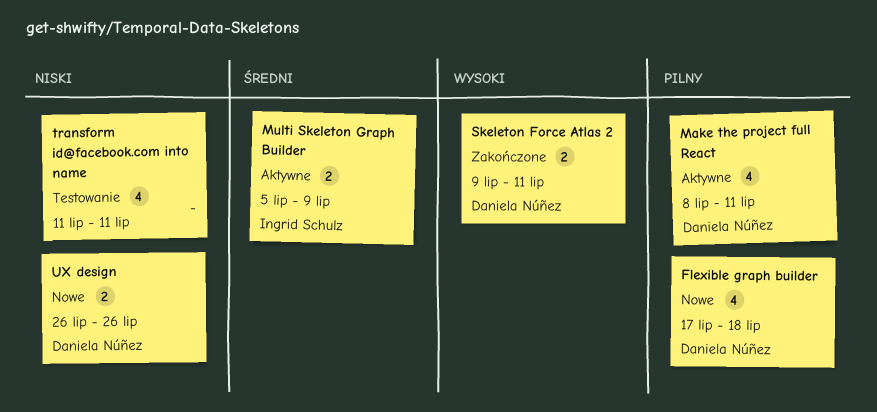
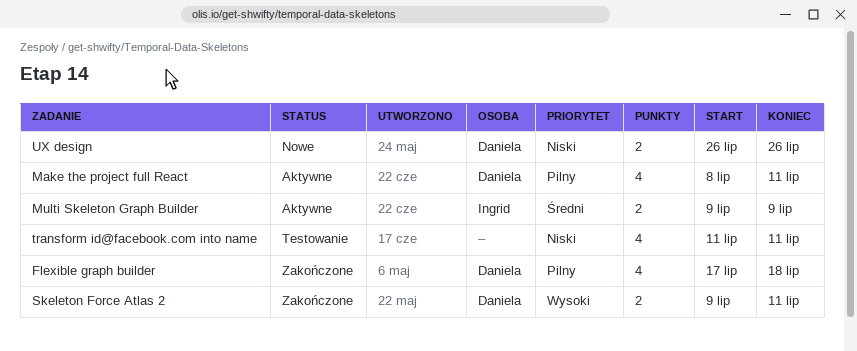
Flexible graph builder, status: Nowe -> Zakończone
Multi Skeleton Graph Builder, start: Jul 5 -> Jul 9

